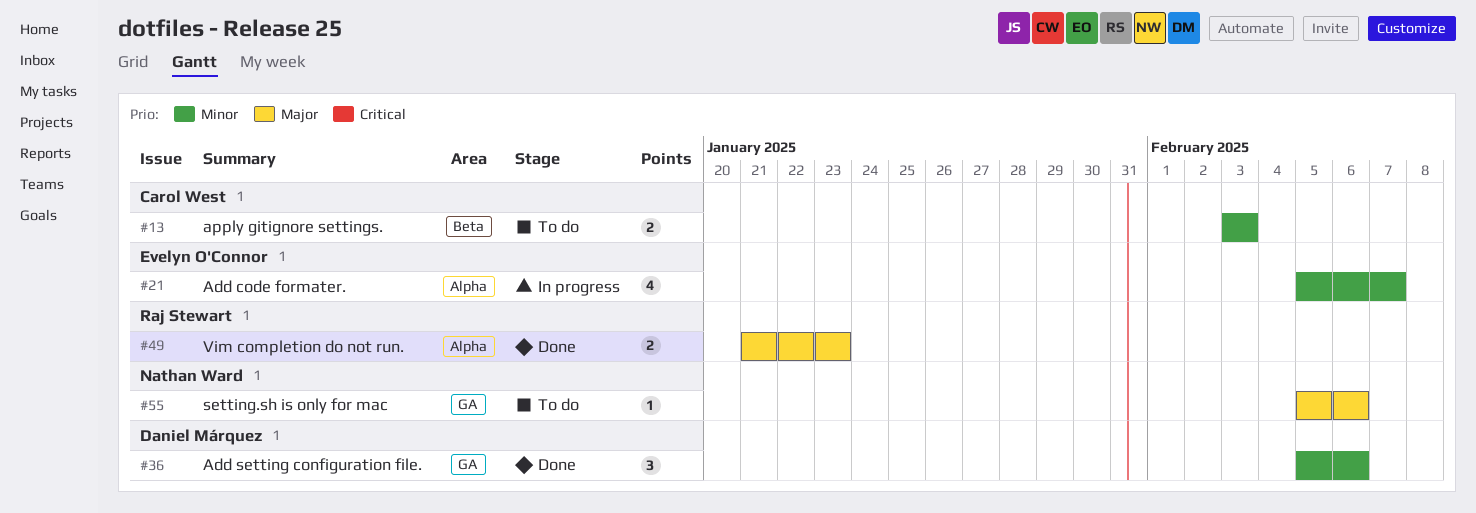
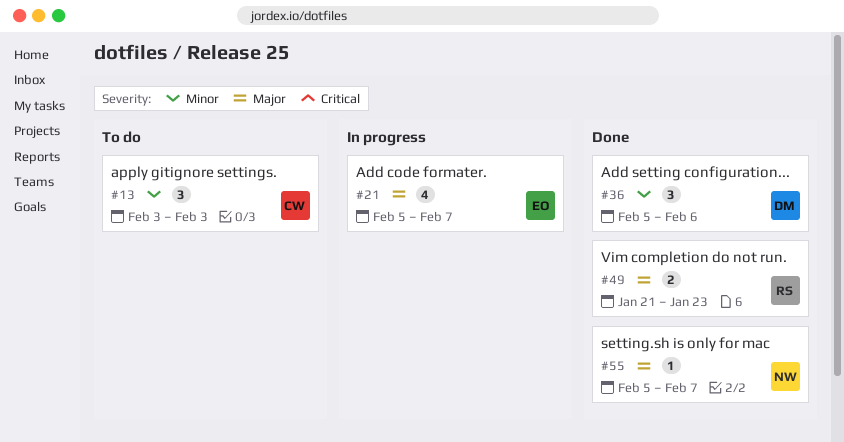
#13, estimate: 2 -> 3
#21, priority: Minor -> Major
#55, status: To do -> Done
#55, due: Feb 6 -> Feb 7

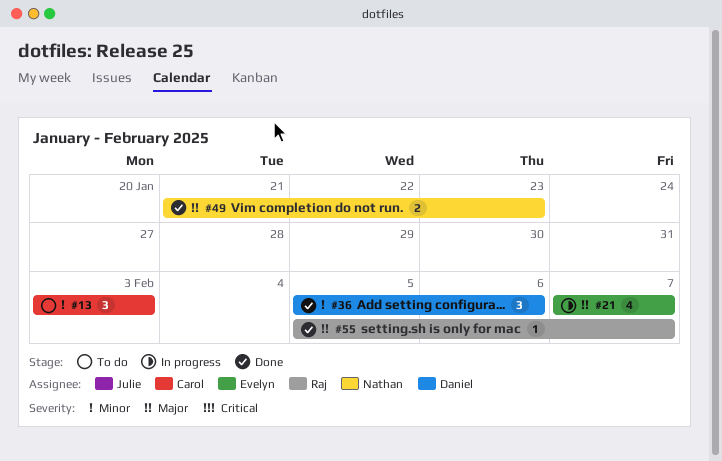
#21, start: Feb 5 -> Feb 7
#49, owner: Raj -> Nathan
#55, owner: Nathan -> Raj

